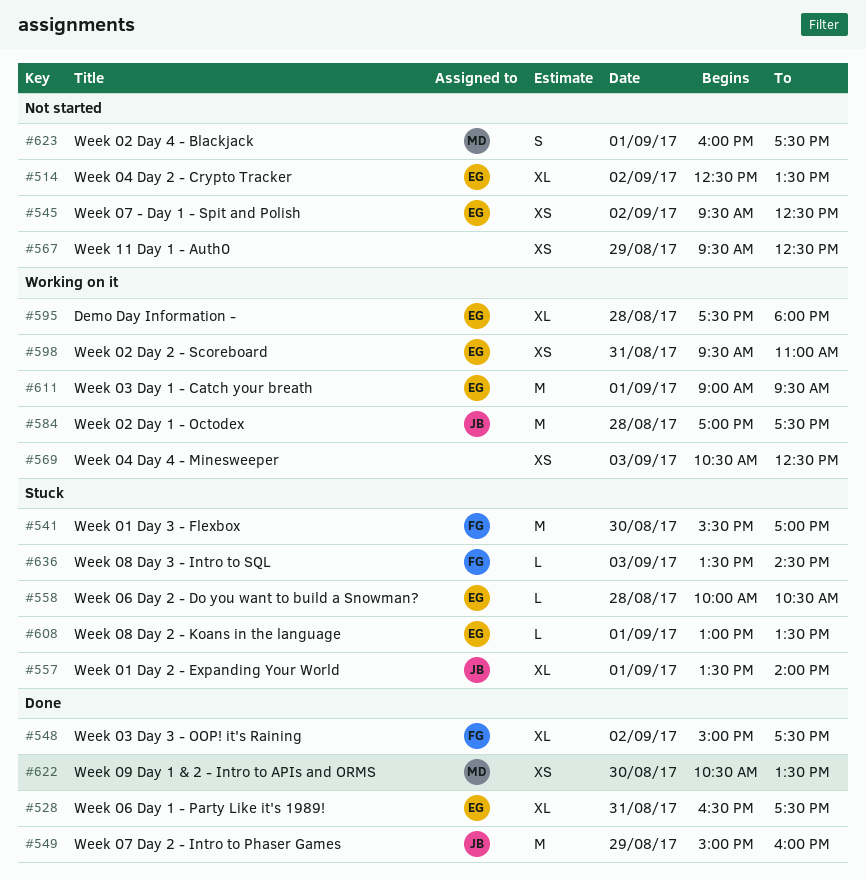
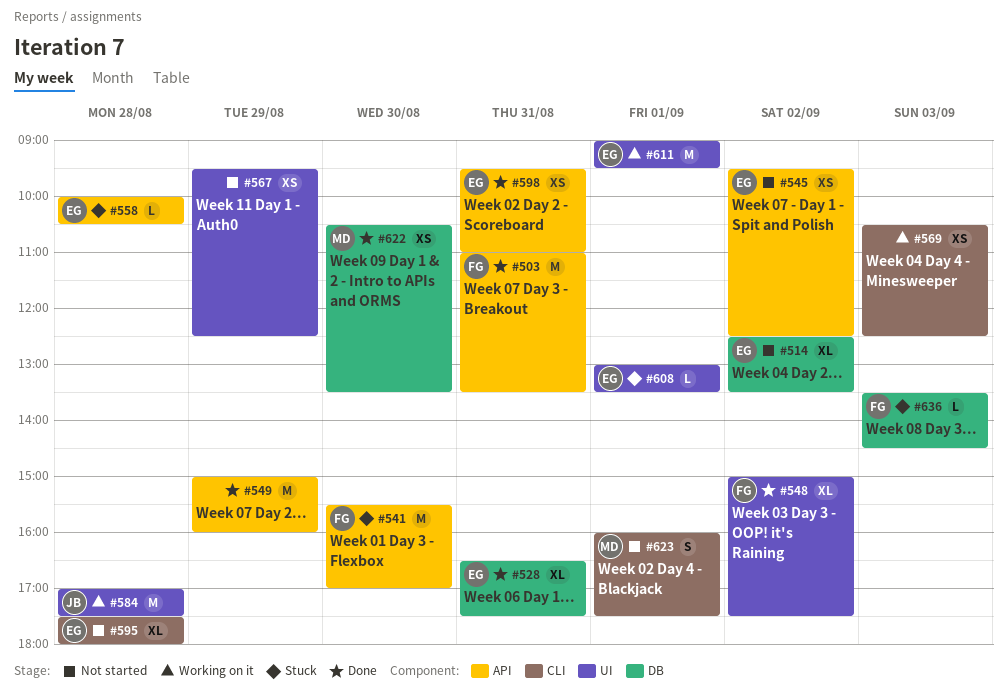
#503: none -> present
#549, owner: JB -> none
#557: present -> none
#595, status: Working on it -> Not started
#598, status: Working on it -> Done

